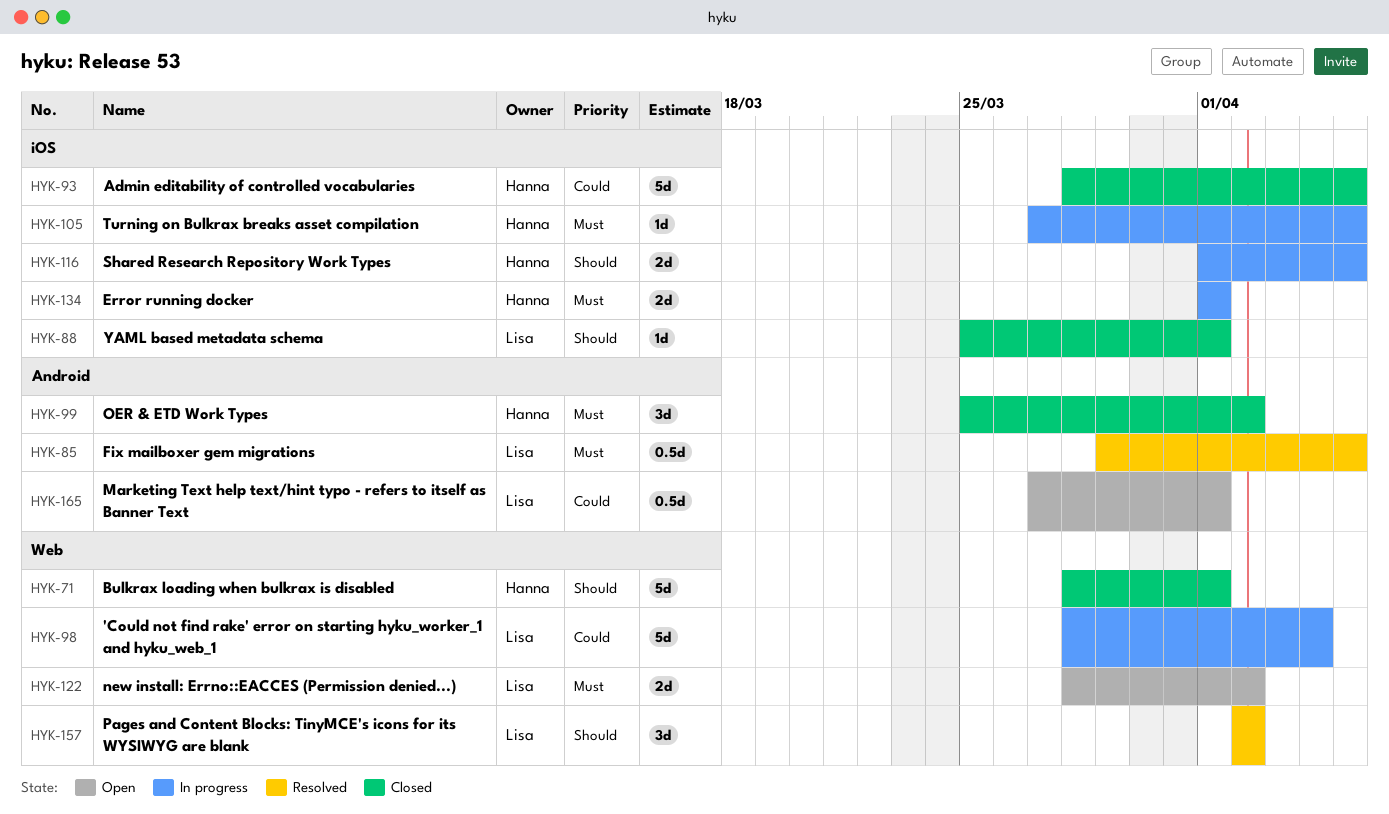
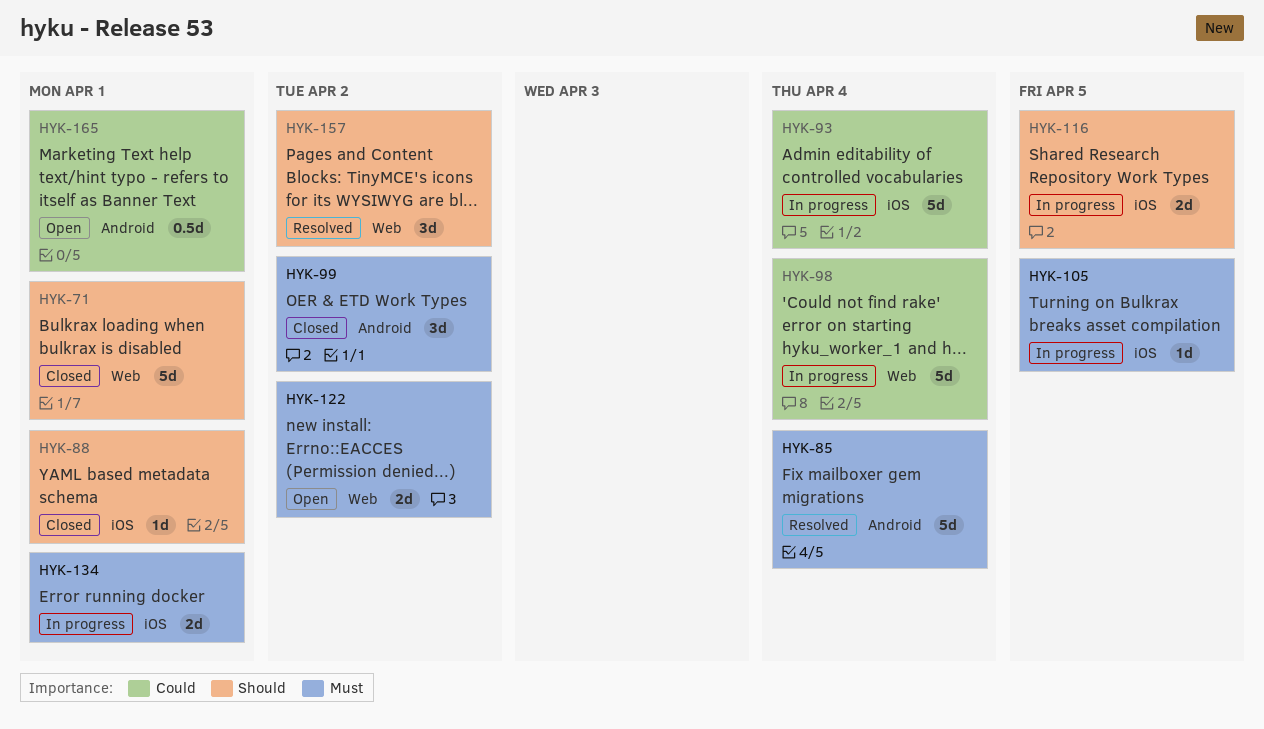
HYK-85, estimate: 0.5d -> 5d
HYK-85, due: Apr 5 -> Apr 4
HYK-93, status: Closed -> In progress
HYK-93, due: Apr 5 -> Apr 4

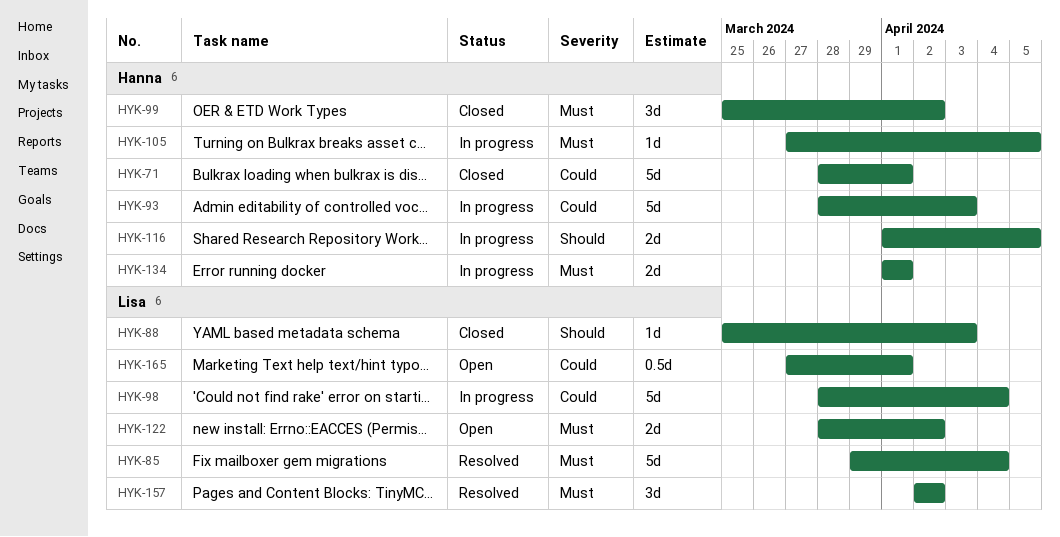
HYK-71, priority: Should -> Could
HYK-88, due: Apr 1 -> Apr 3
HYK-93, due: Apr 4 -> Apr 3
HYK-157, priority: Should -> Must

